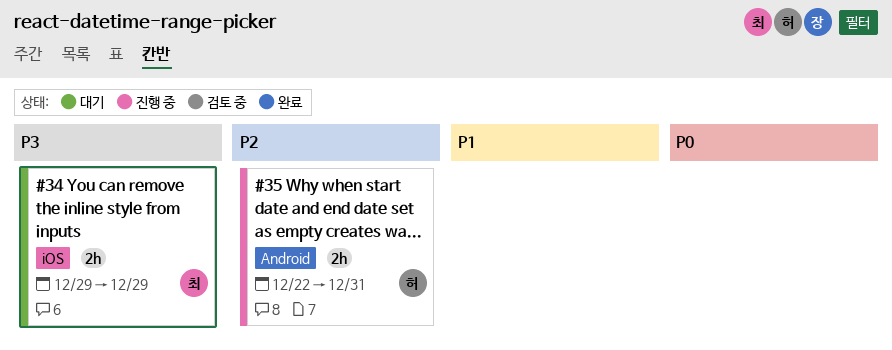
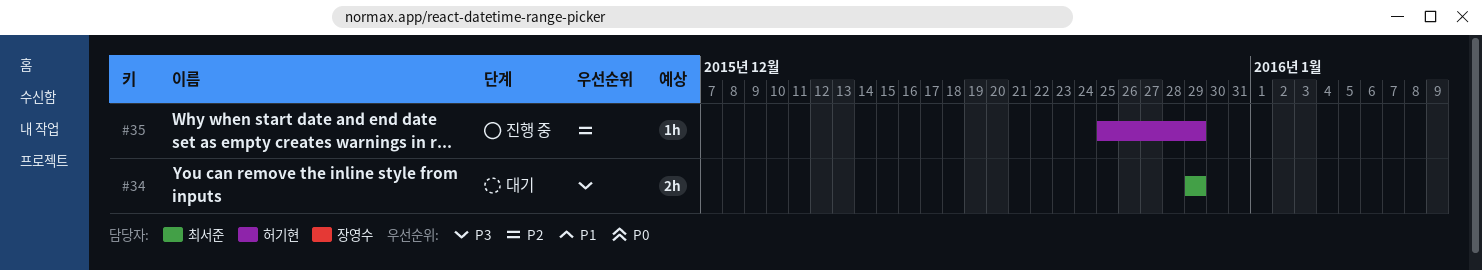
#35, estimate: 2h -> 1h
#35, start: Dec 22 -> Dec 25
#35, due: Dec 31 -> Dec 29

